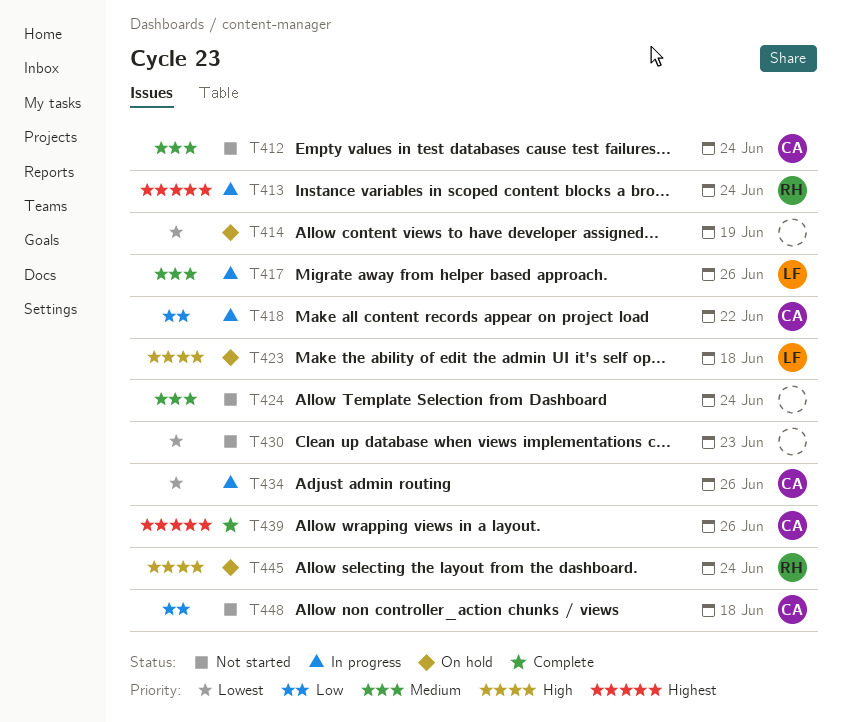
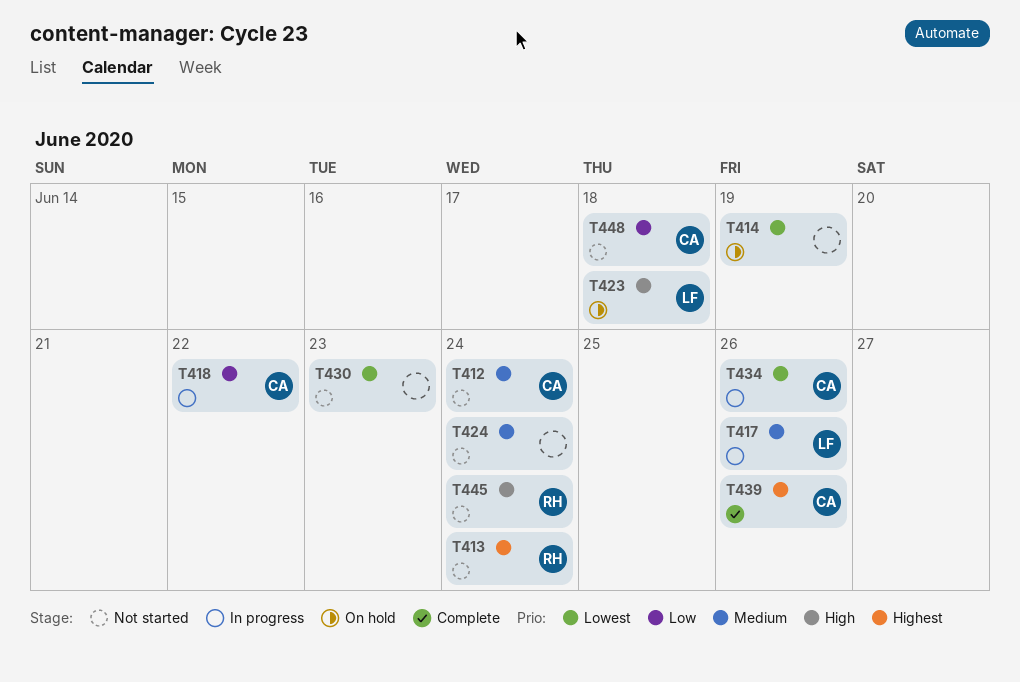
T413, status: In progress -> Not started
T445, status: On hold -> Not started

